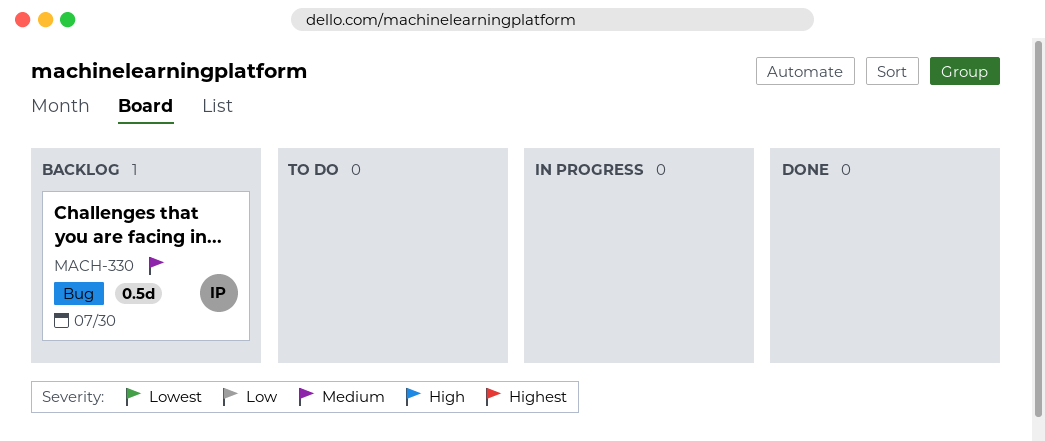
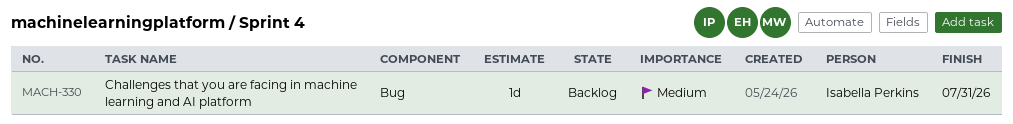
MACH-330, estimate: 0.5d -> 1d
MACH-330, due: Jul 30 -> Jul 31

